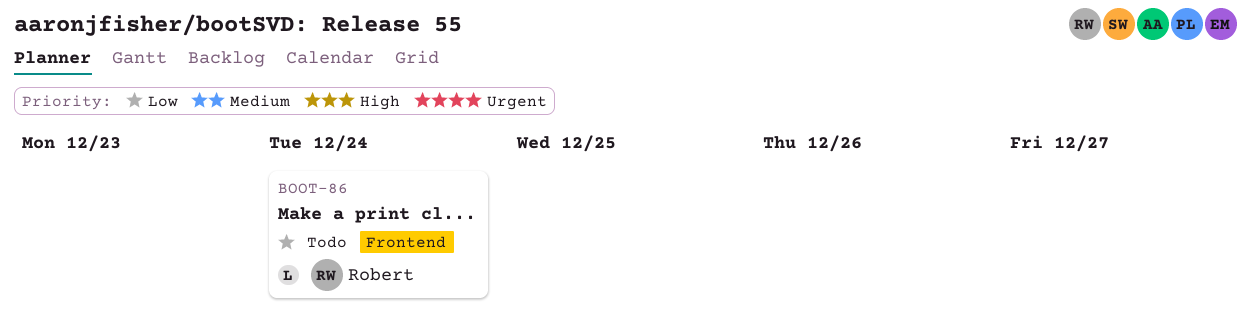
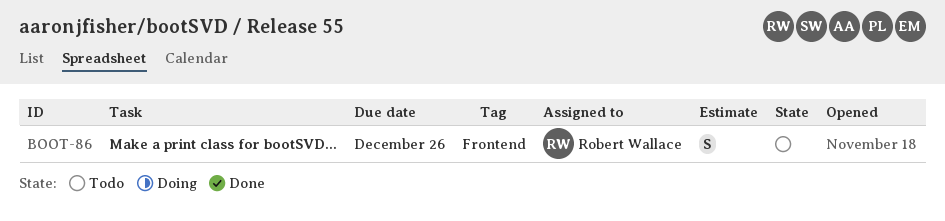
BOOT-86, estimate: L -> S
BOOT-86, due: Dec 24 -> Dec 26

